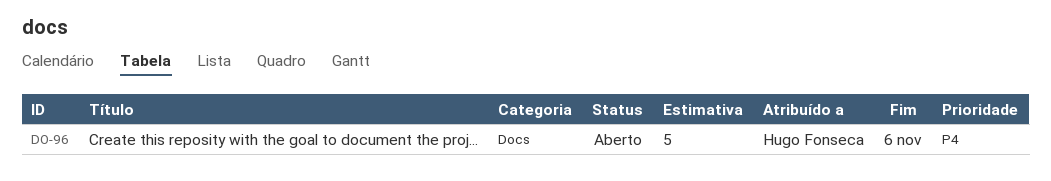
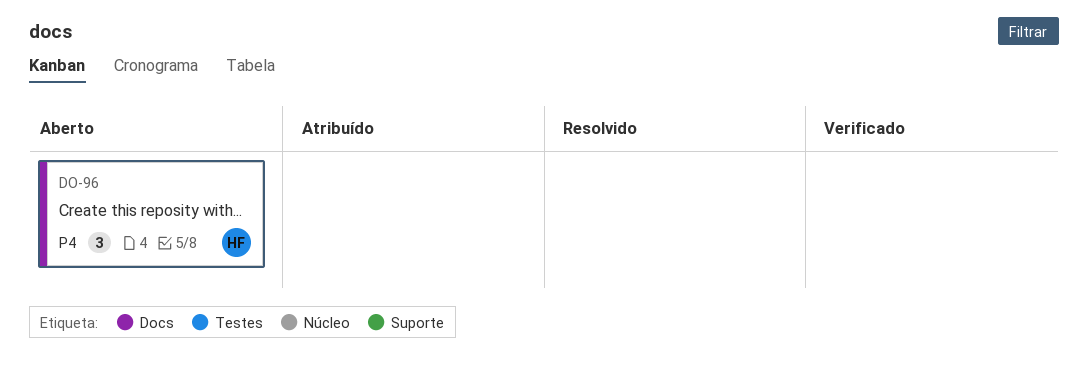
DO-96, estimate: 5 -> 3

